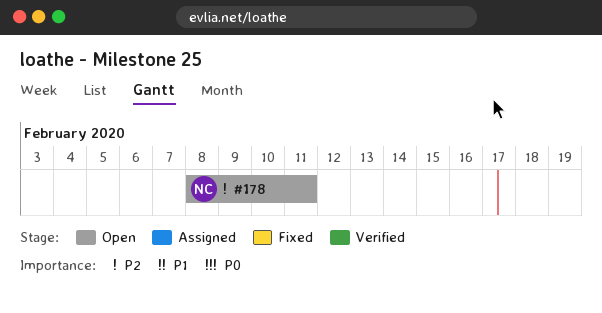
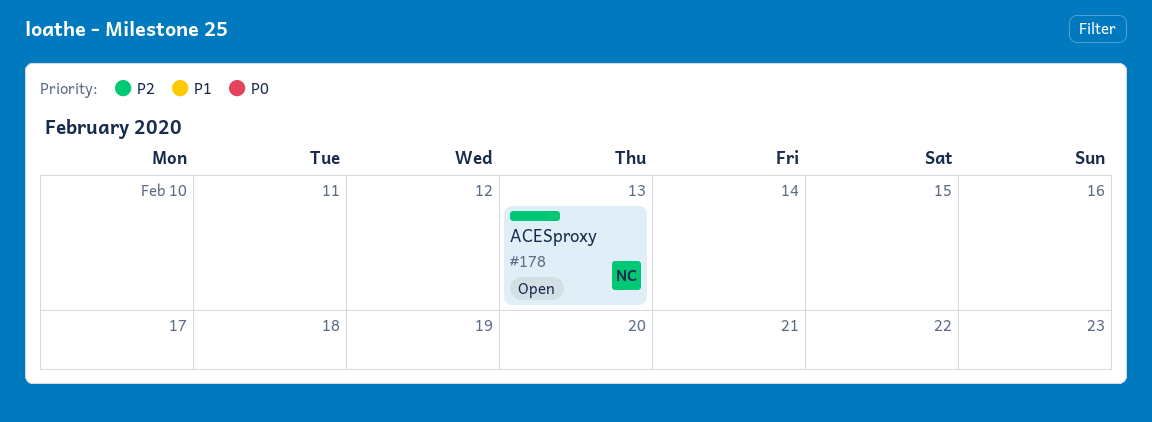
#178, due: Feb 11 -> Feb 13

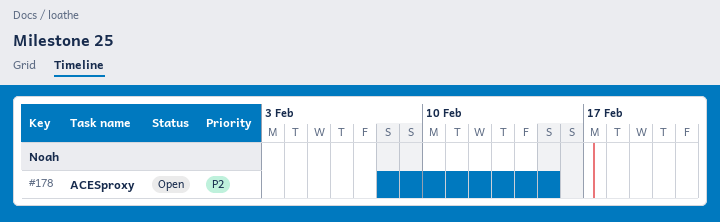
#178, due: Feb 13 -> Feb 15

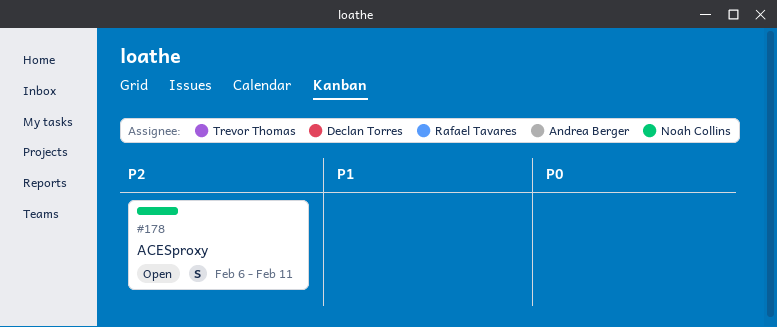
#178, start: Feb 8 -> Feb 6
#178, due: Feb 15 -> Feb 11

